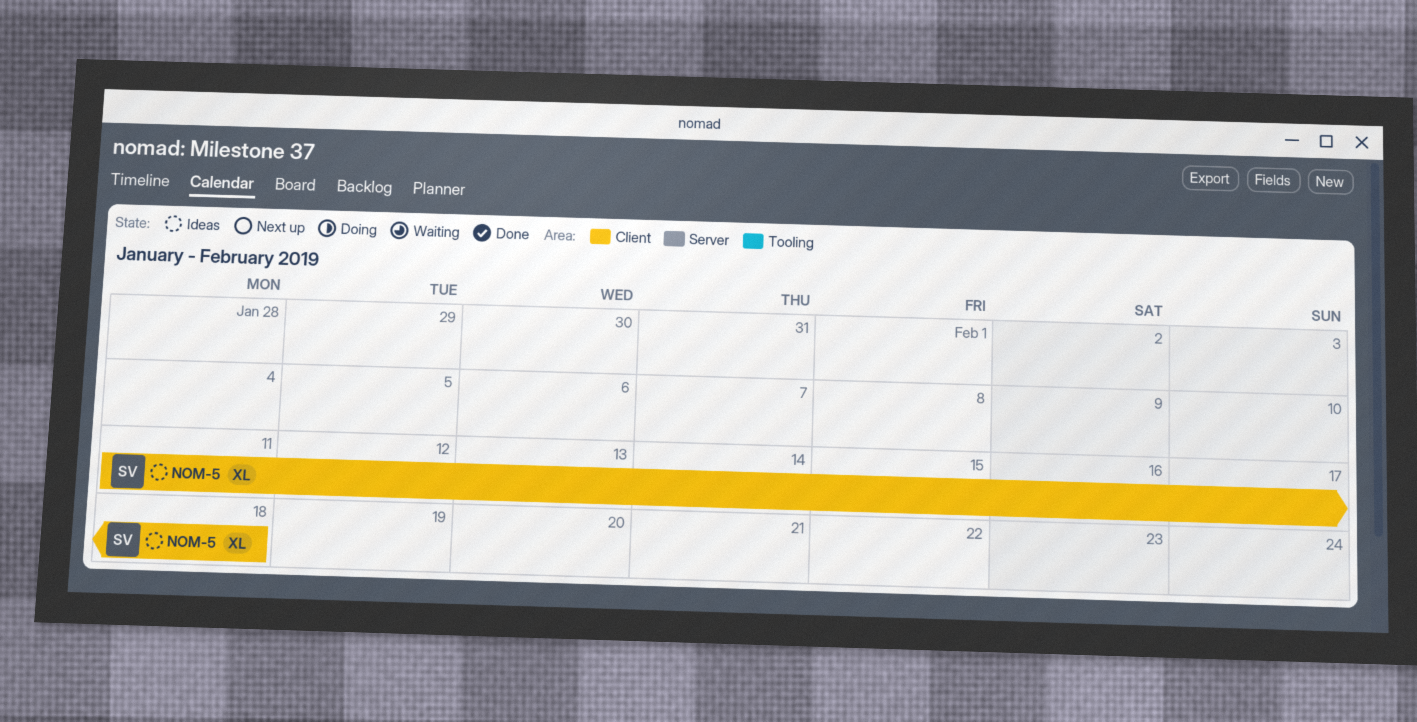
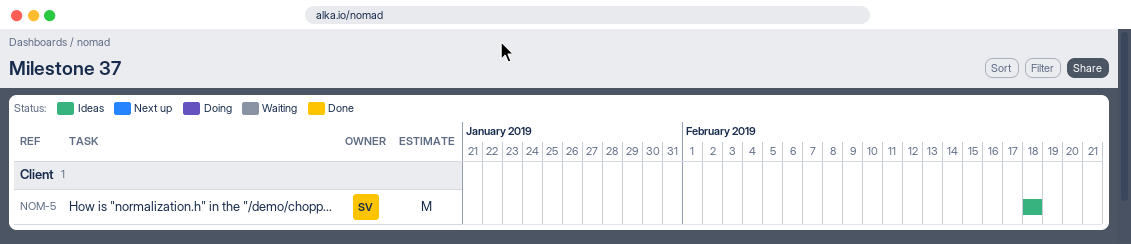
NOM-5, estimate: XL -> M
NOM-5, start: Feb 11 -> Feb 18

